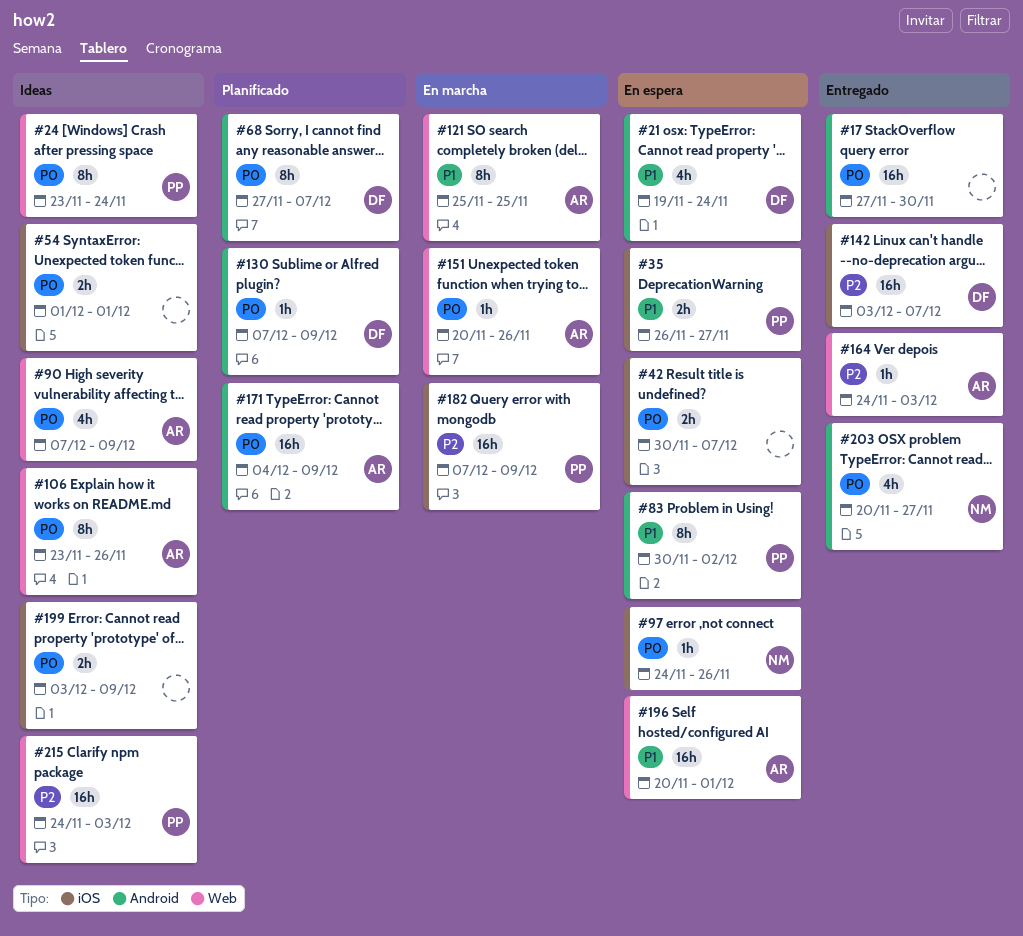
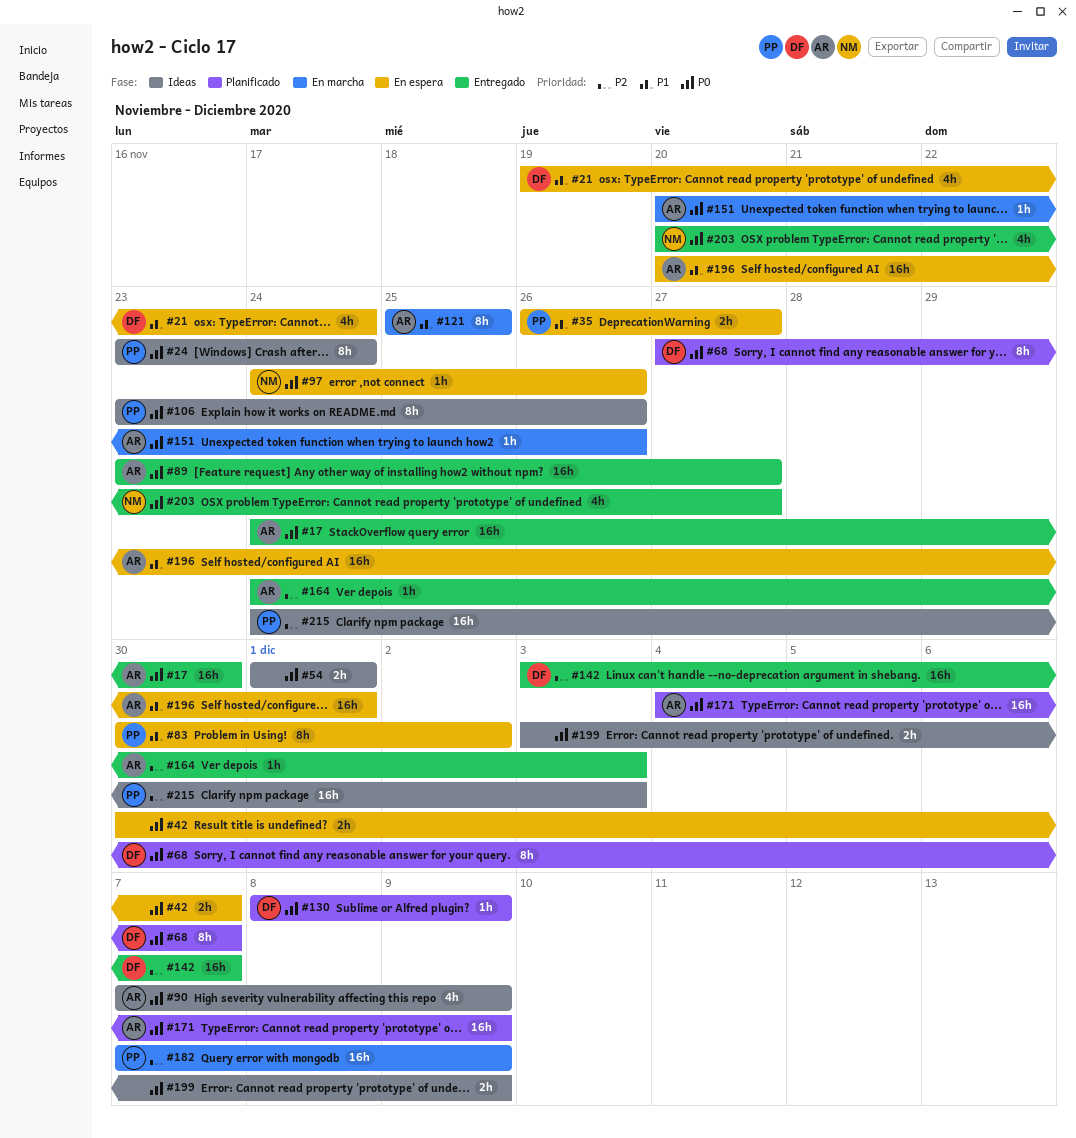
#17, owner: none -> AR
#17, start: Nov 27 -> Nov 24
#89: none -> present
#106, owner: AR -> PP
#130, start: Dec 7 -> Dec 8

